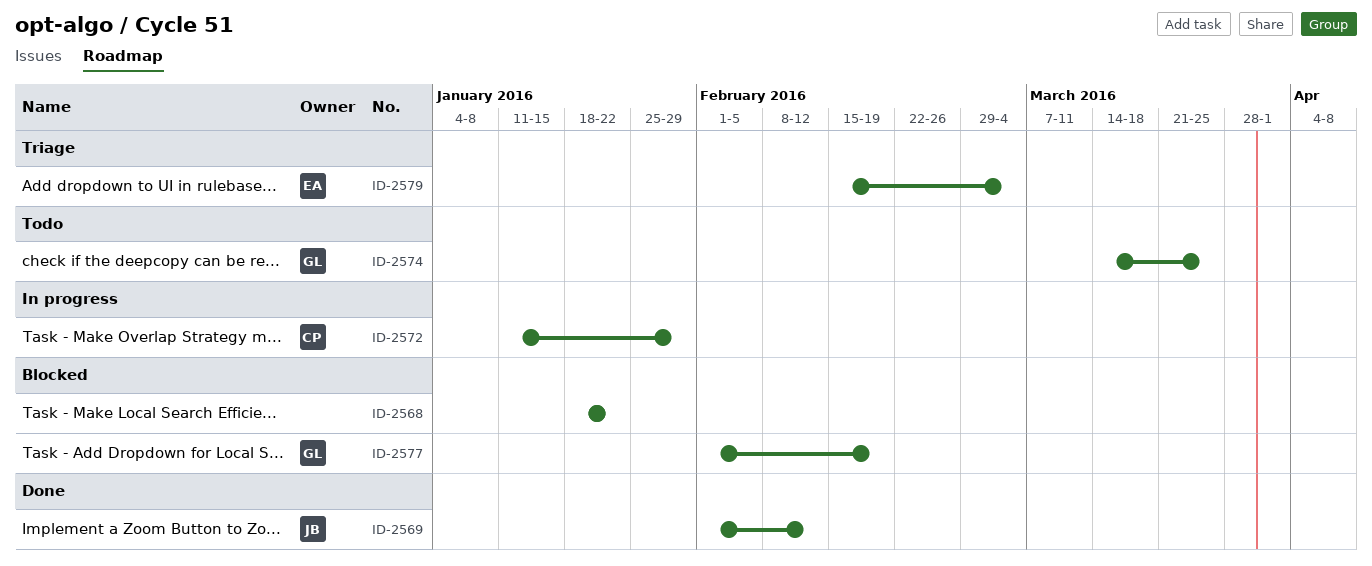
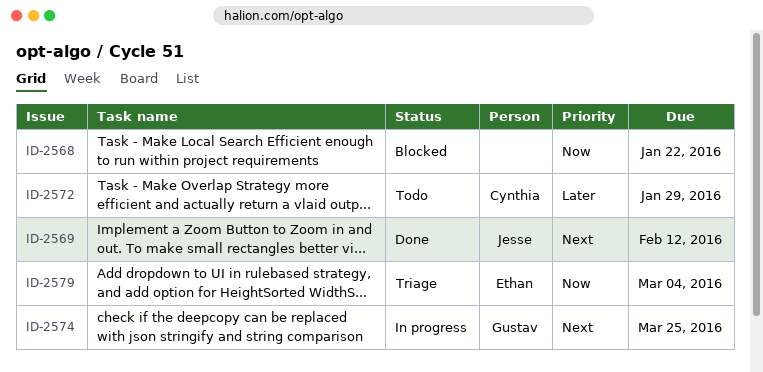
ID-2572, status: In progress -> Todo
ID-2574, status: Todo -> In progress
ID-2577: present -> none

